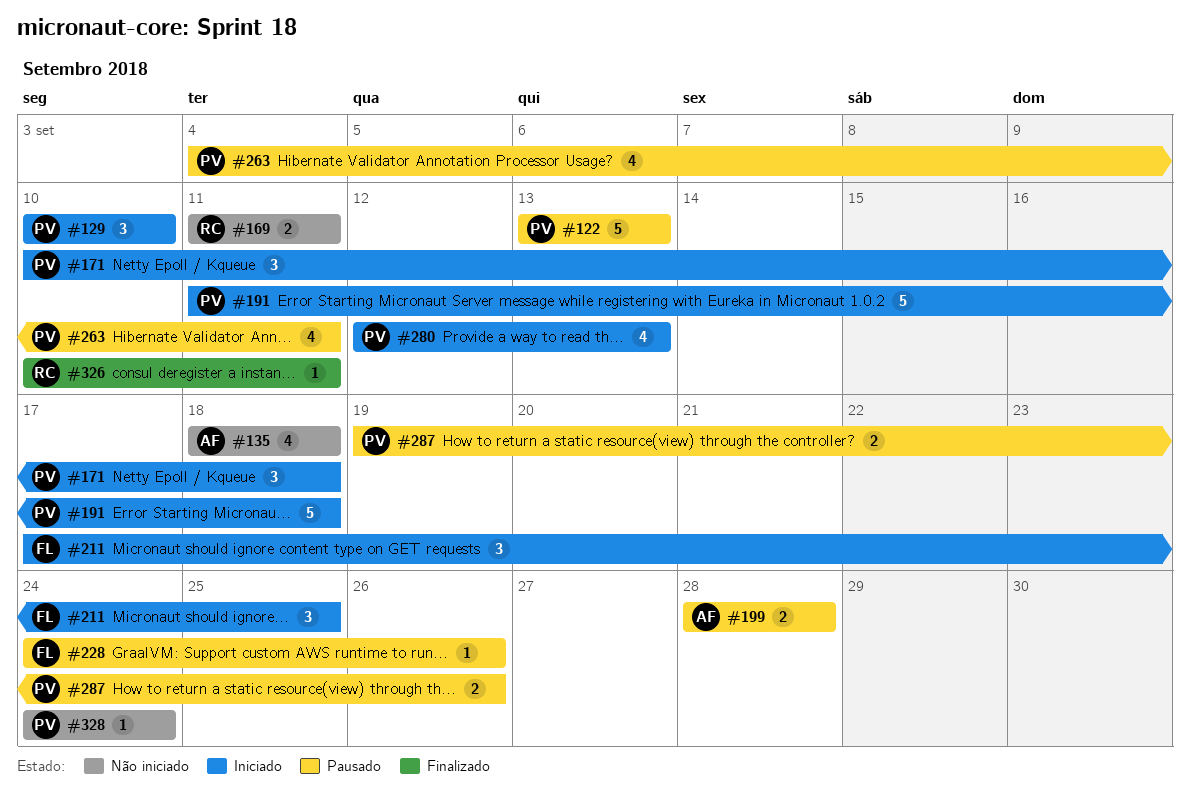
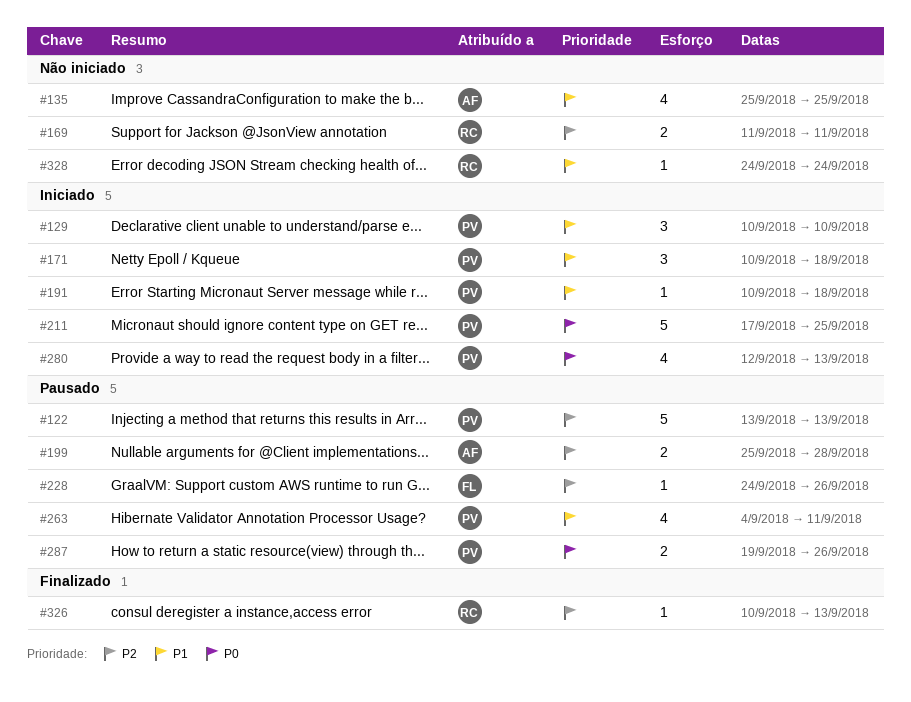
#135, start: Sep 18 -> Sep 25
#135, due: Sep 18 -> Sep 25
#191, estimate: 5 -> 1
#191, start: Sep 11 -> Sep 10
#199, start: Sep 28 -> Sep 25
#211, owner: FL -> PV
#211, estimate: 3 -> 5
#326, due: Sep 11 -> Sep 13
#328, owner: PV -> RC

